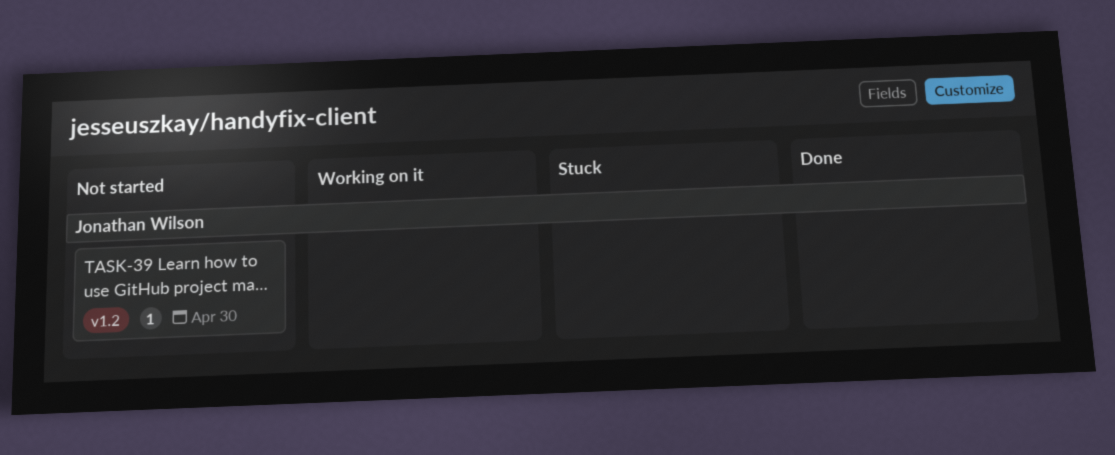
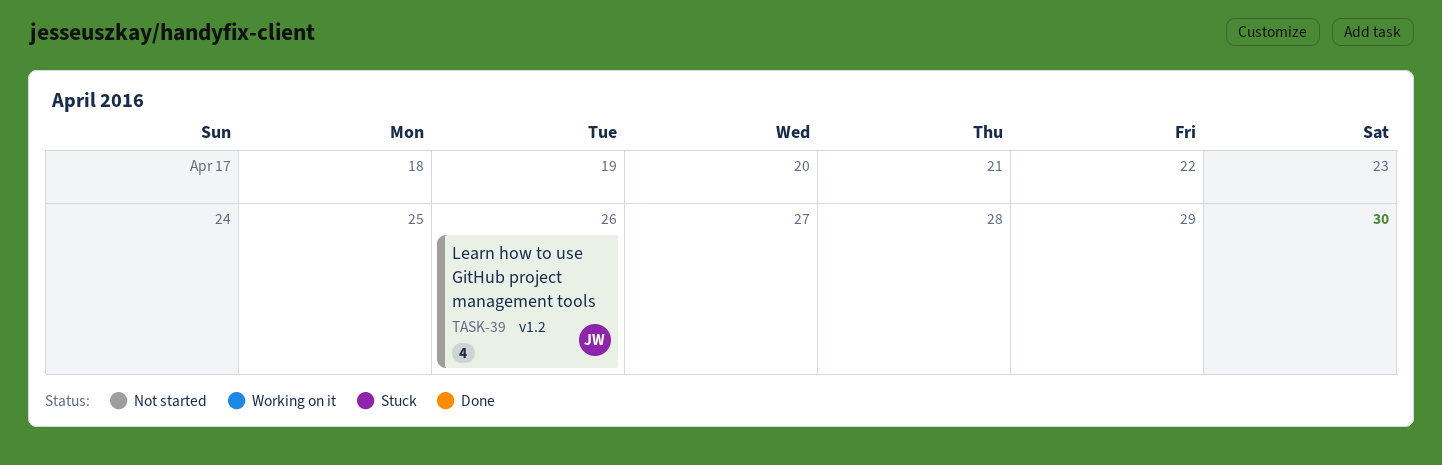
TASK-39, estimate: 1 -> 4
TASK-39, due: Apr 30 -> Apr 26

